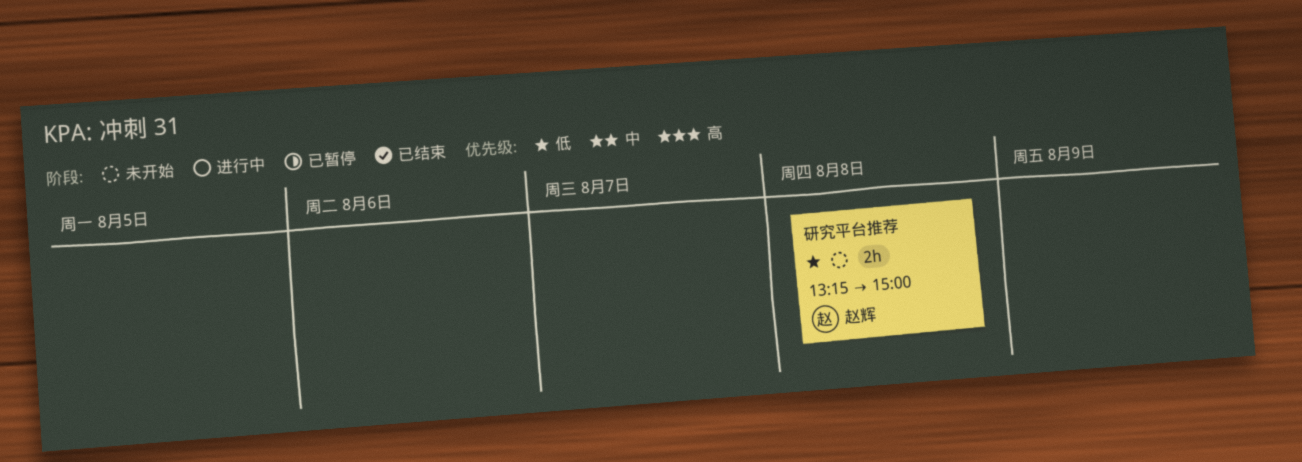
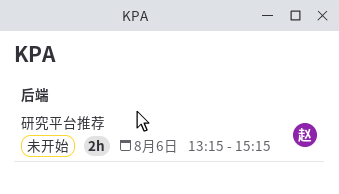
研究平台推荐, day: Aug 8 -> Aug 6
研究平台推荐, ends: 15:00 -> 15:15

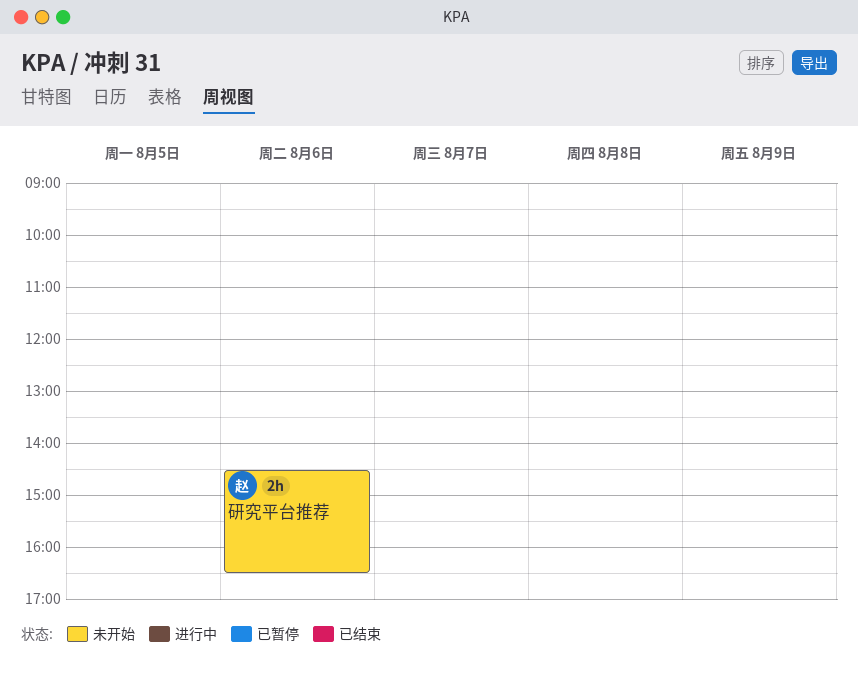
研究平台推荐, begins: 13:15 -> 14:30
研究平台推荐, ends: 15:15 -> 16:30

